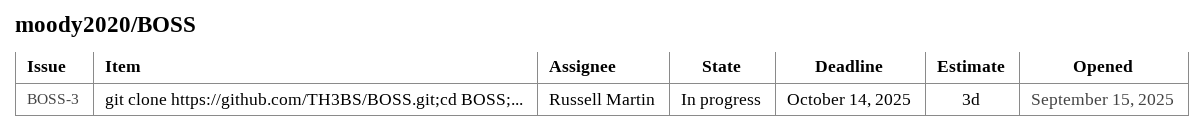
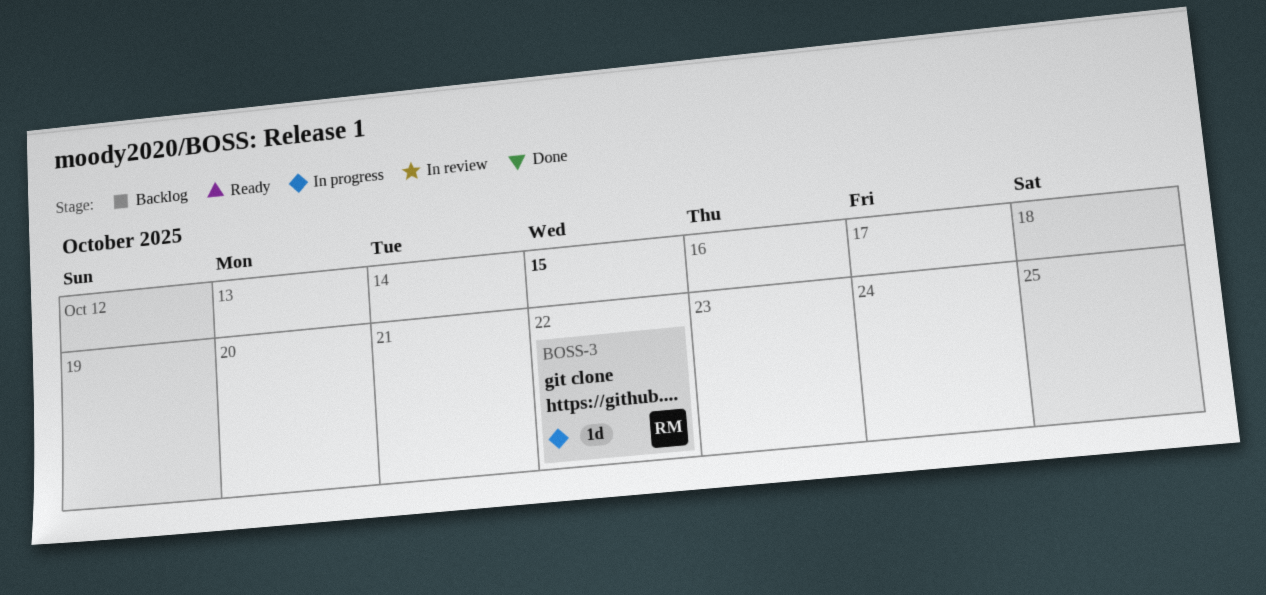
BOSS-3, estimate: 3d -> 1d
BOSS-3, due: Oct 14 -> Oct 22

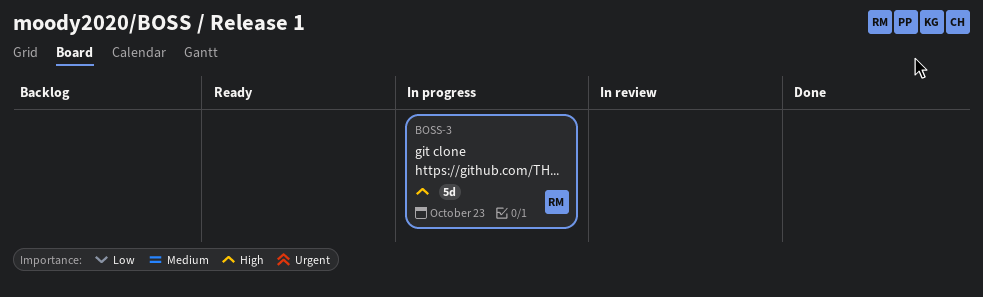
BOSS-3, estimate: 1d -> 5d
BOSS-3, due: Oct 22 -> Oct 23

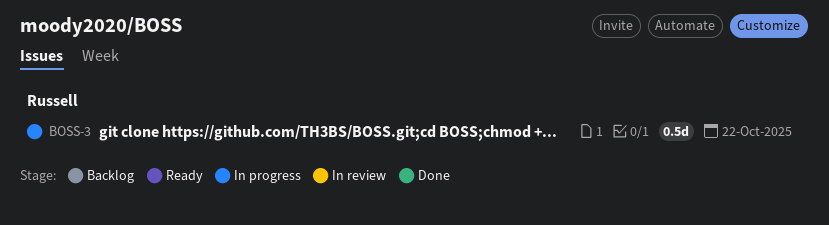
BOSS-3, estimate: 5d -> 0.5d
BOSS-3, due: Oct 23 -> Oct 22

